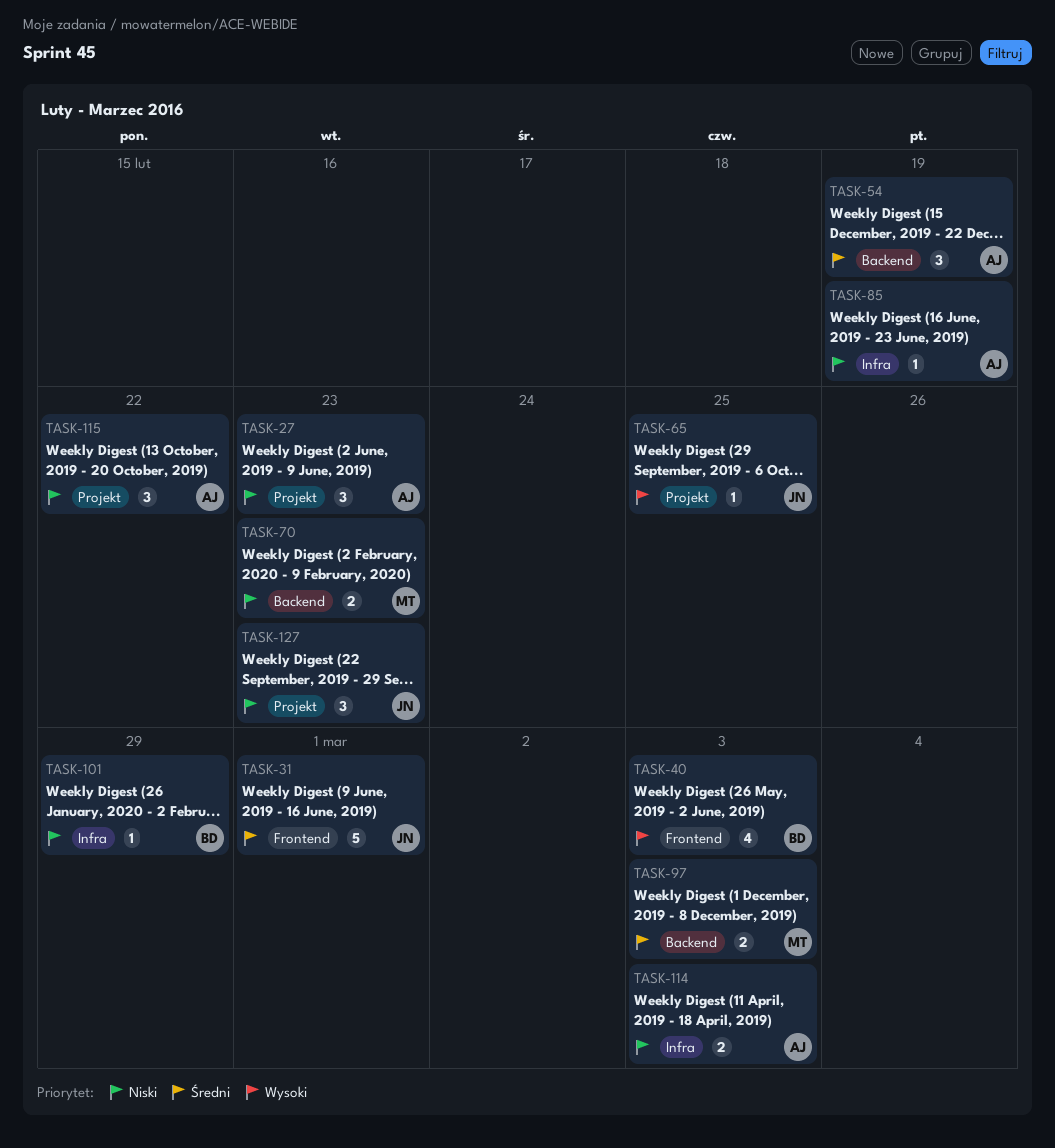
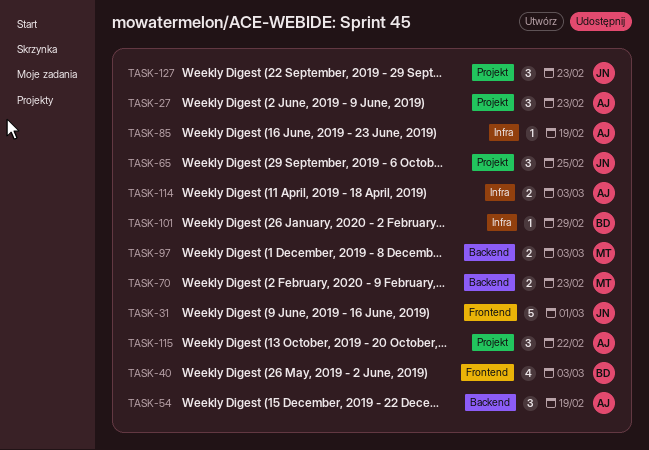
TASK-65, estimate: 1 -> 3

